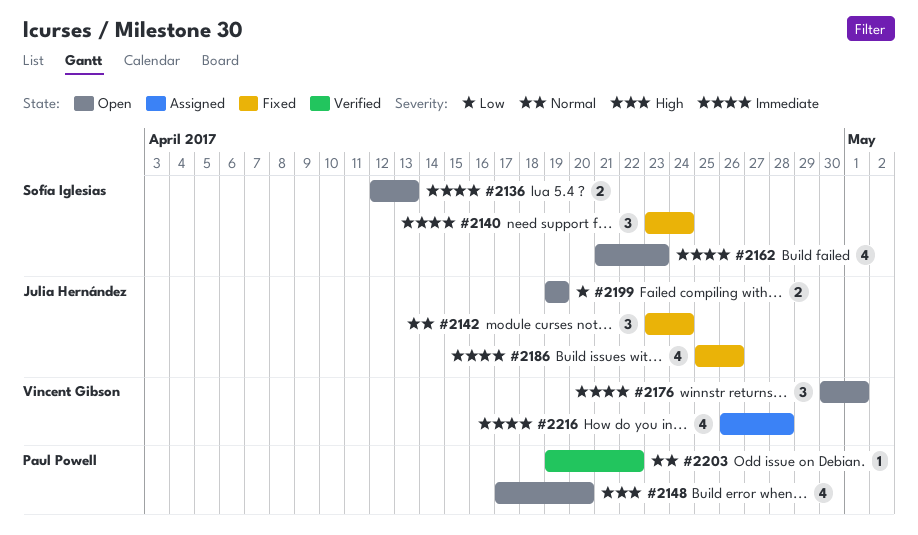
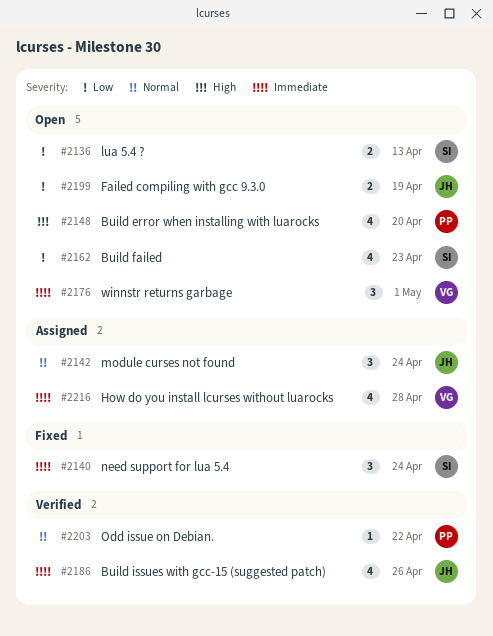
#2136, priority: Immediate -> Low
#2142, status: Fixed -> Assigned
#2162, priority: Immediate -> Low
#2186, status: Fixed -> Verified

